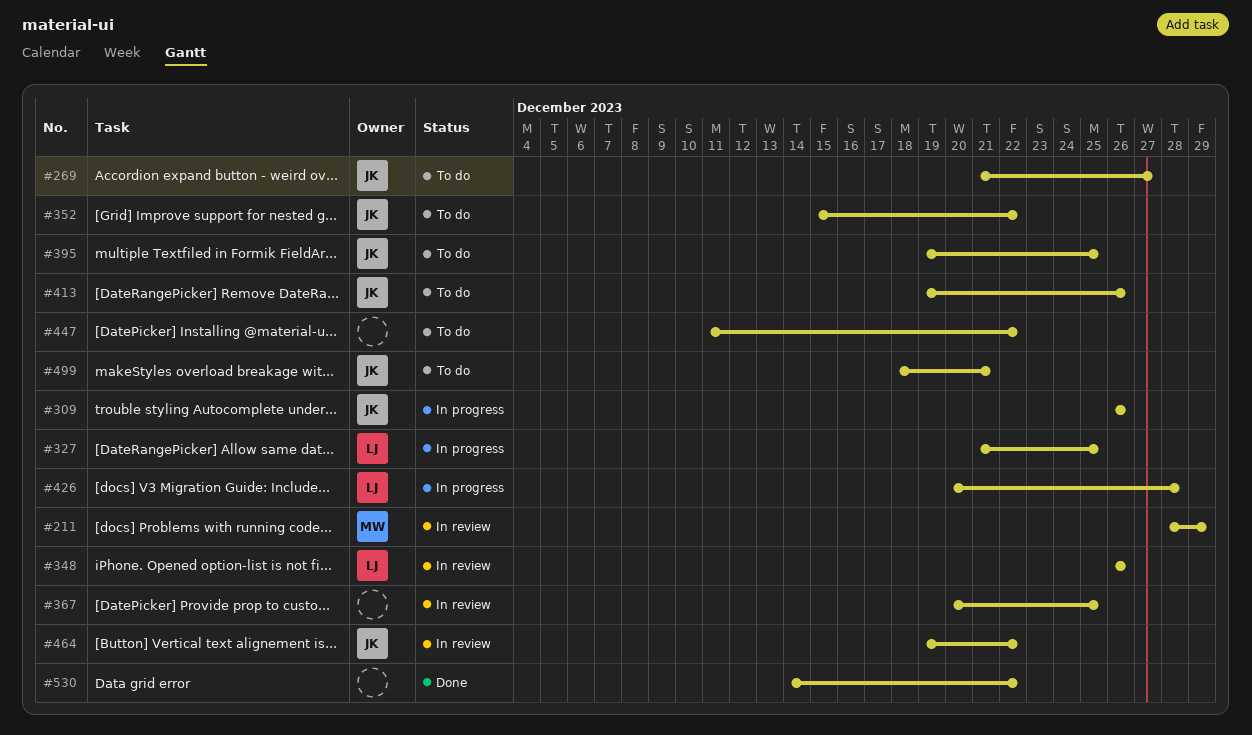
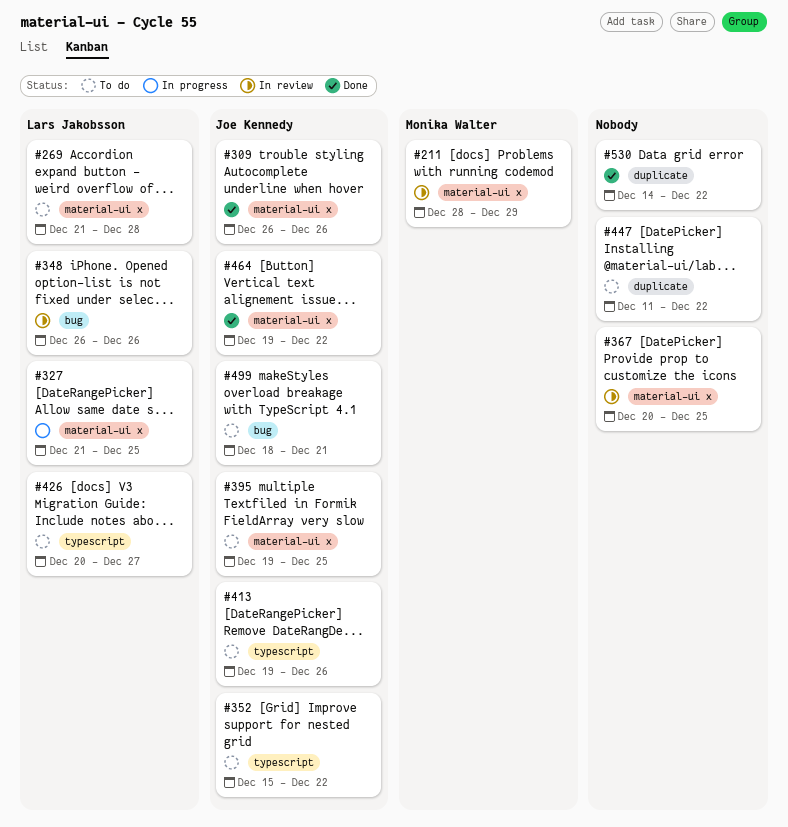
#269, owner: Joe Kennedy -> Lars Jakobsson
#269, due: Dec 27 -> Dec 28
#309, status: In progress -> Done
#426, status: In progress -> To do
#426, due: Dec 28 -> Dec 27
#464, status: In review -> Done

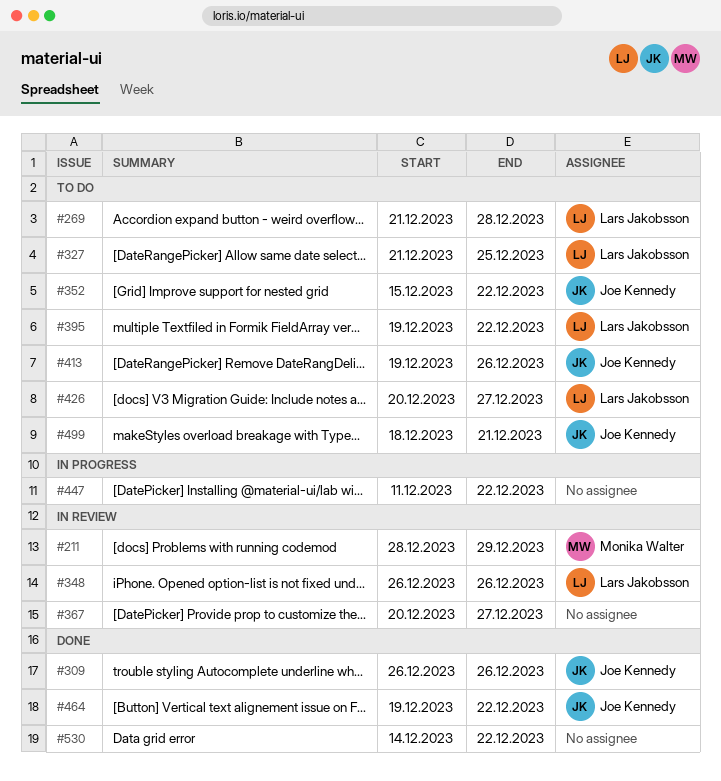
#327, status: In progress -> To do
#367, due: Dec 25 -> Dec 27
#395, owner: Joe Kennedy -> Lars Jakobsson
#395, due: Dec 25 -> Dec 22
#447, status: To do -> In progress

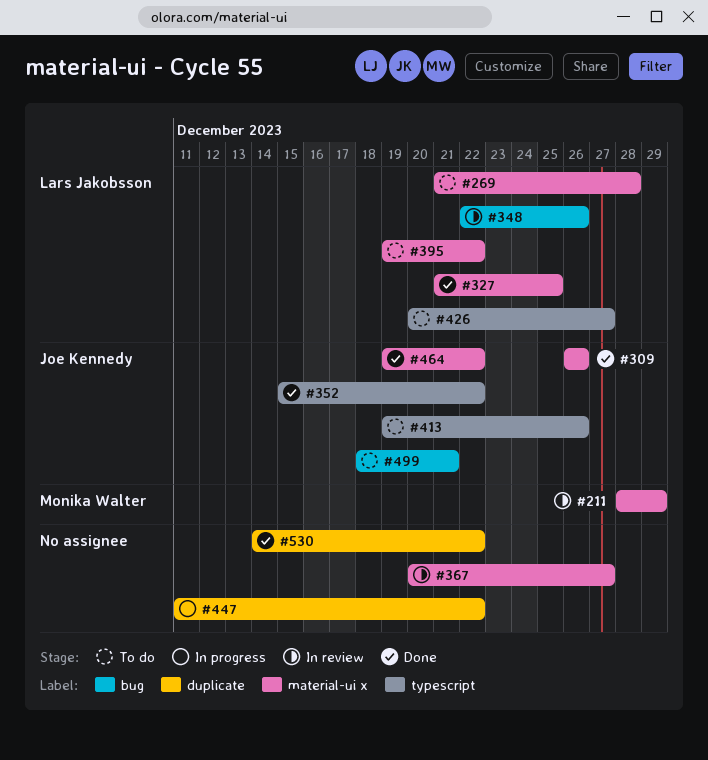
#327, status: To do -> Done
#348, start: Dec 26 -> Dec 22
#352, status: To do -> Done

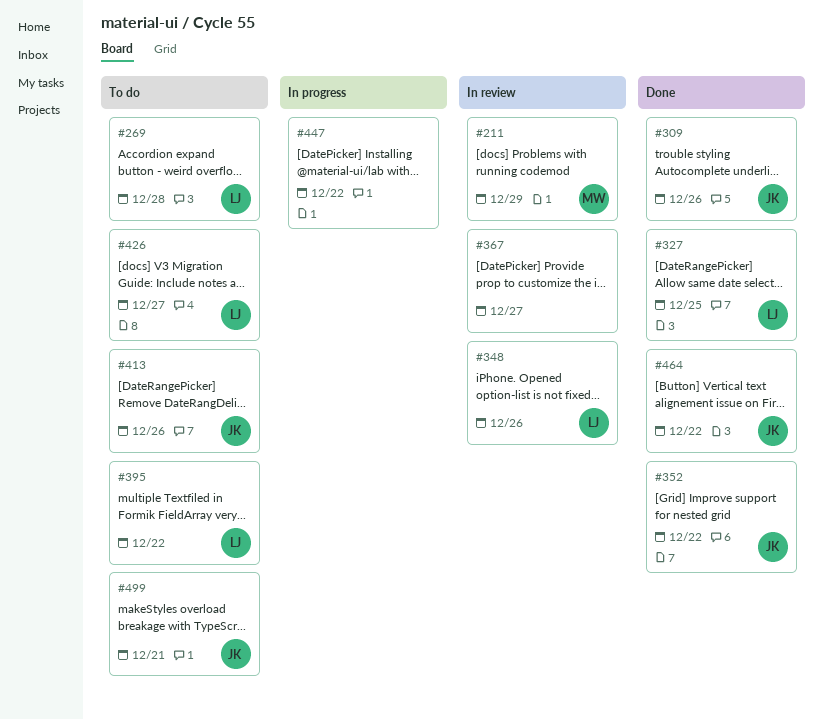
#530: present -> none

